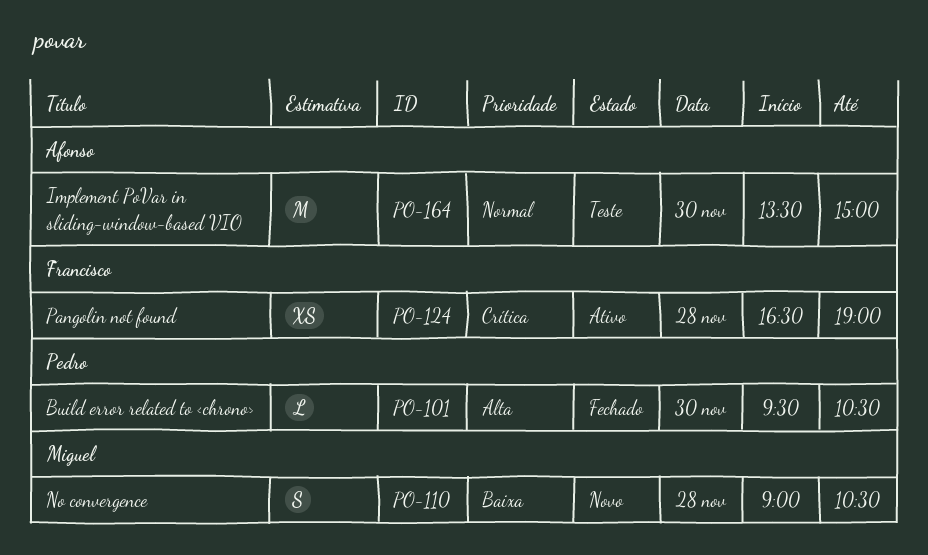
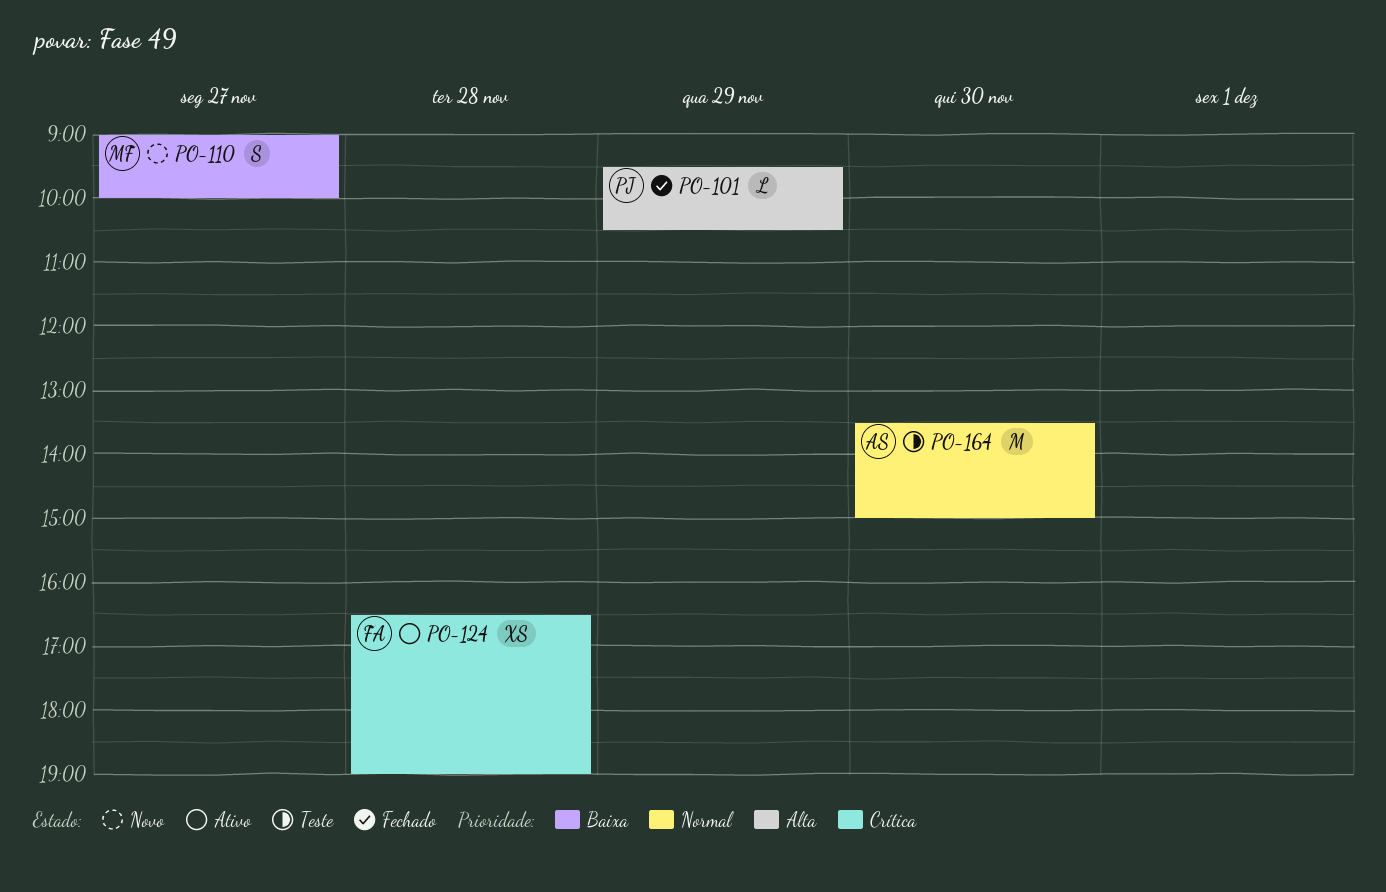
PO-101, day: Nov 30 -> Nov 29
PO-110, day: Nov 28 -> Nov 27
PO-110, ends: 10:30 -> 10:00

